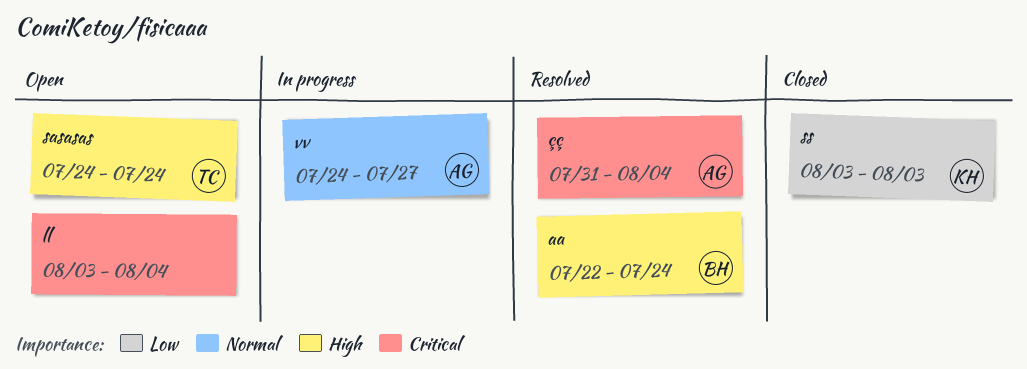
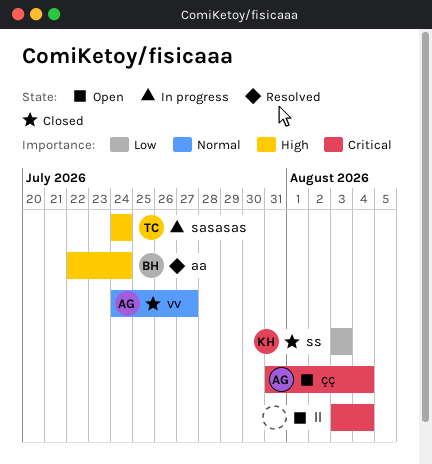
sasasas, status: Open -> In progress
vv, status: In progress -> Closed
çç, status: Resolved -> Open

